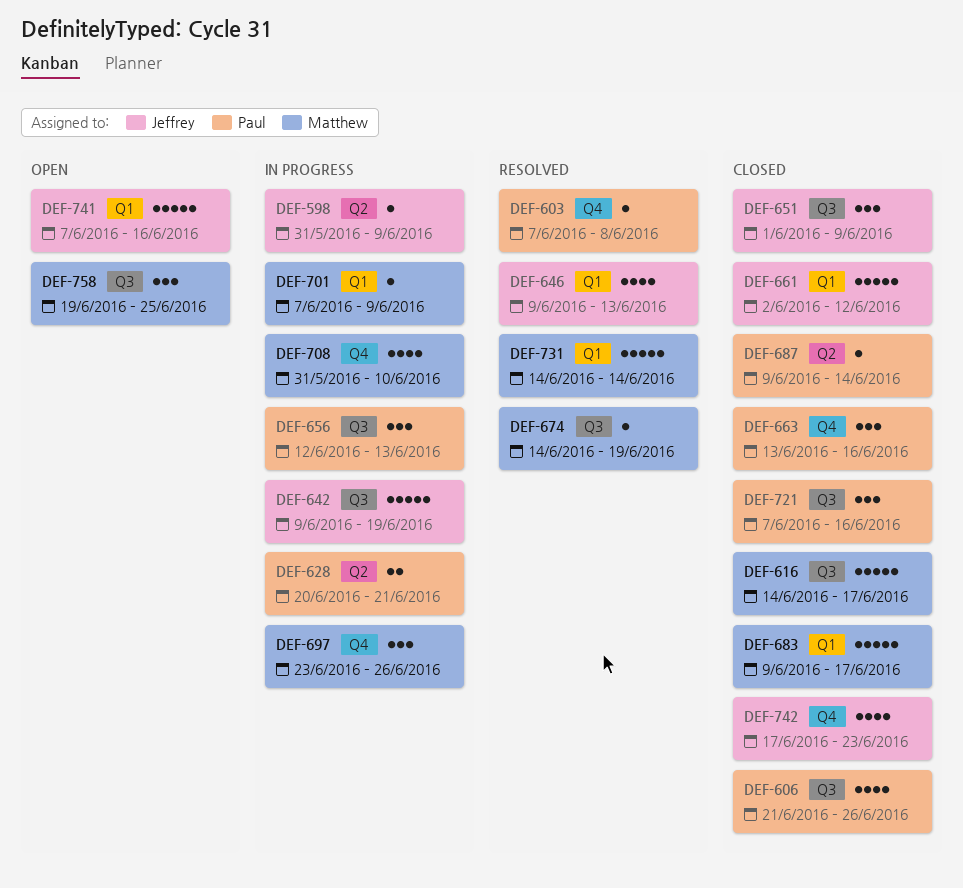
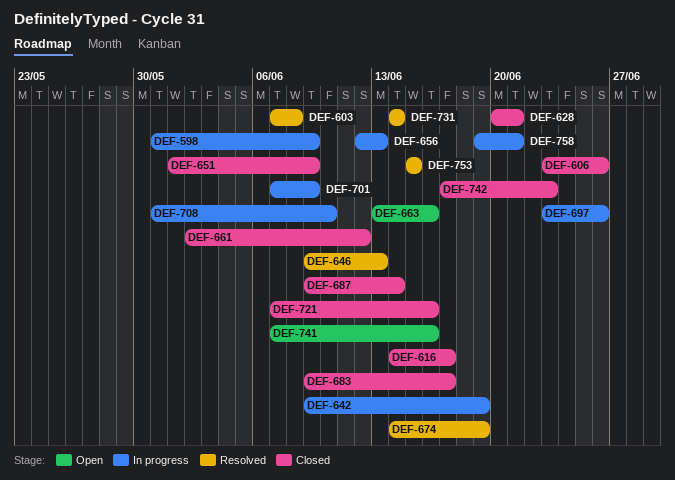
DEF-606, start: Jun 21 -> Jun 23
DEF-628, status: In progress -> Closed
DEF-663, status: Closed -> Open
DEF-753: none -> present
DEF-758, status: Open -> In progress
DEF-758, due: Jun 25 -> Jun 21

